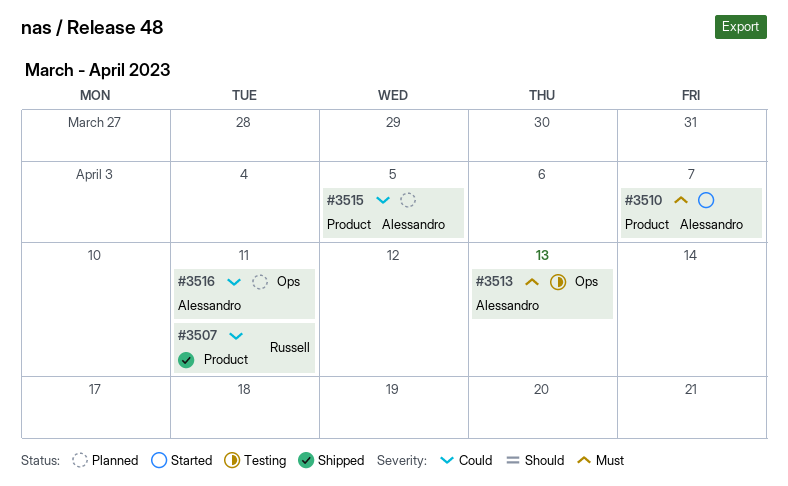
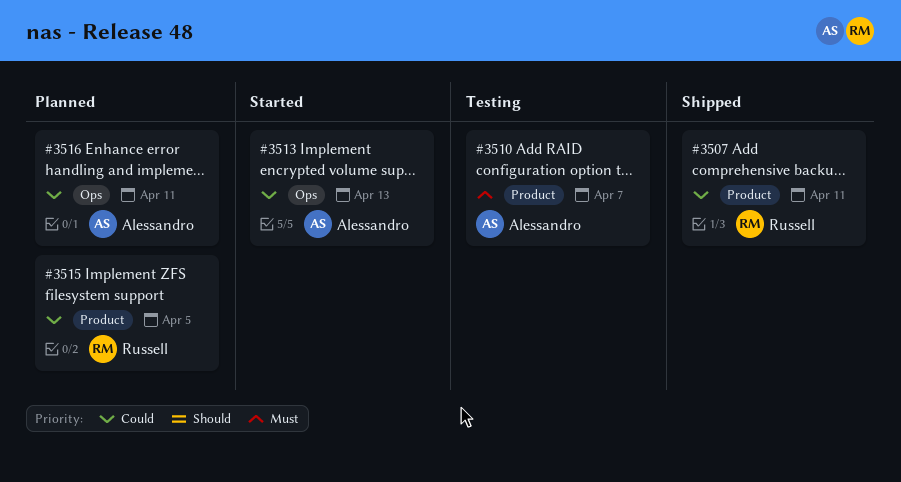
#3510, status: Started -> Testing
#3513, status: Testing -> Started
#3513, priority: Must -> Could
#3515, owner: Alessandro -> Russell

